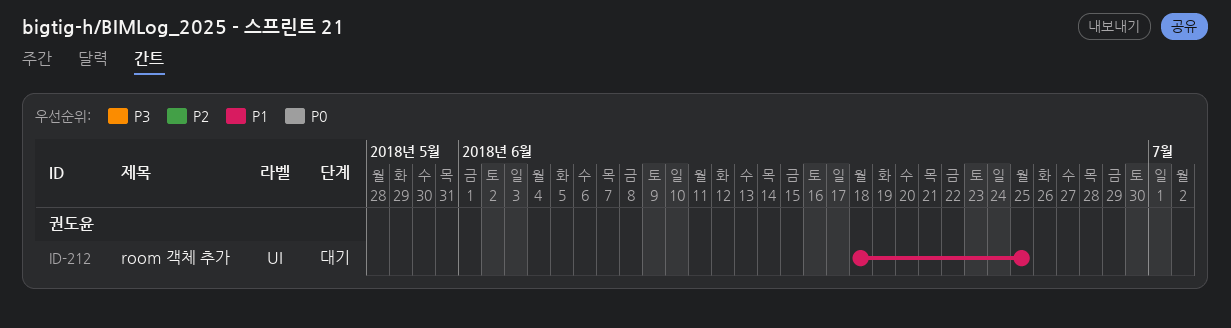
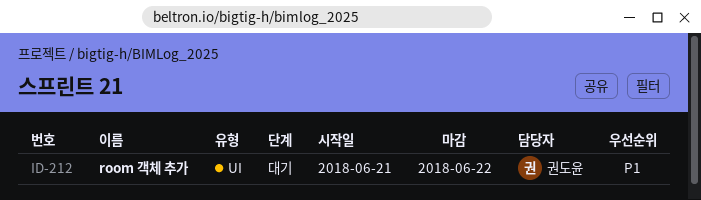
ID-212, start: Jun 18 -> Jun 21
ID-212, due: Jun 25 -> Jun 22

